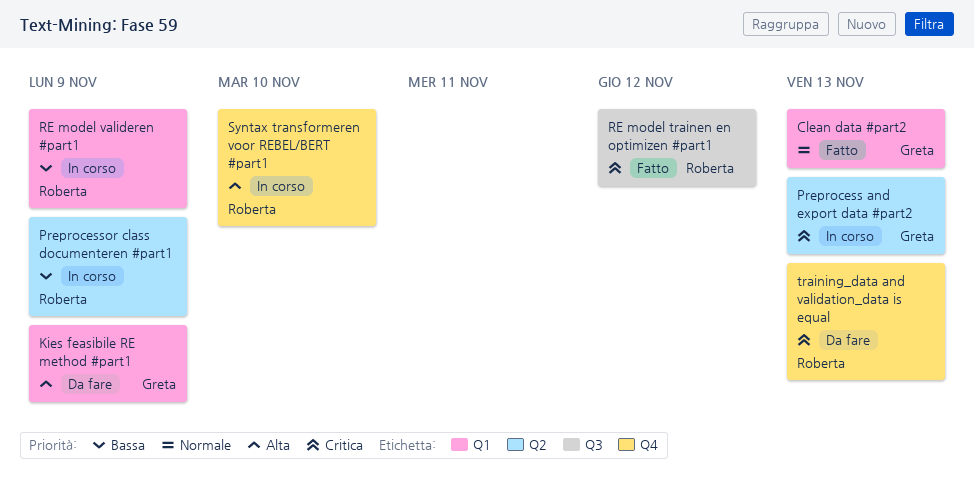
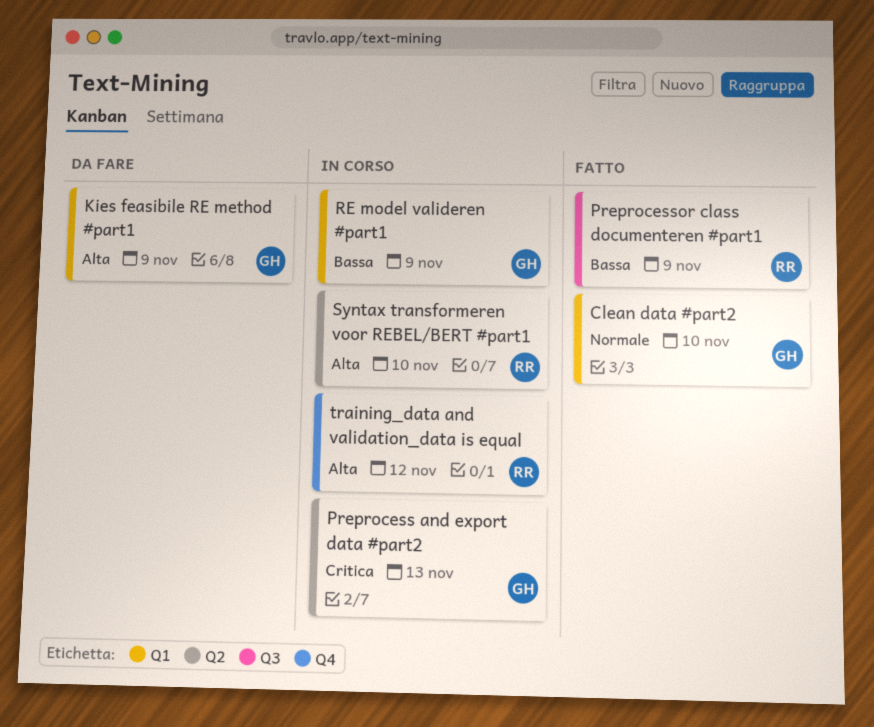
Clean data #part2, due: Nov 13 -> Nov 10
Preprocessor class documenteren #part1, status: In corso -> Fatto
Preprocessor class documenteren #part1, label: Q2 -> Q3
RE model trainen en optimizen #part1: present -> none
RE model valideren #part1, owner: Roberta -> Greta
Syntax transformeren voor REBEL/BERT #part1, label: Q4 -> Q2
training_data and validation_data is equal, status: Da fare -> In corso
training_data and validation_data is equal, priority: Critica -> Alta
training_data and validation_data is equal, due: Nov 13 -> Nov 12

